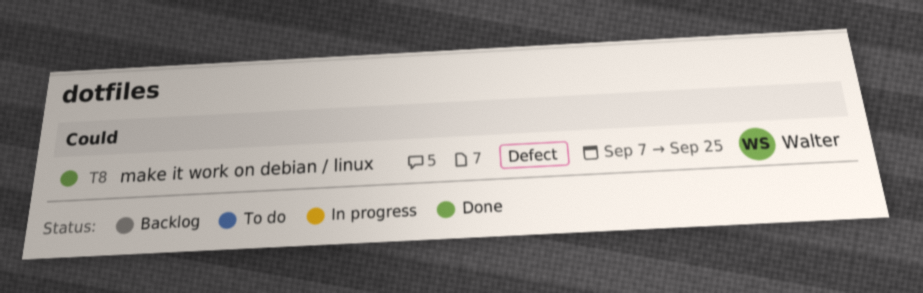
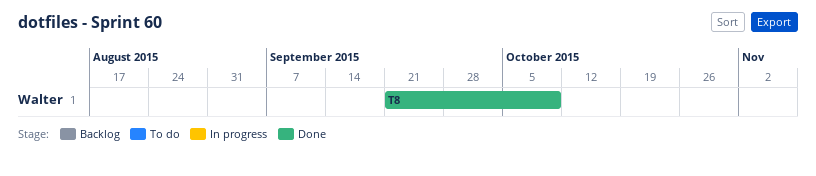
T8, start: Sep 7 -> Sep 21
T8, due: Sep 25 -> Oct 9

